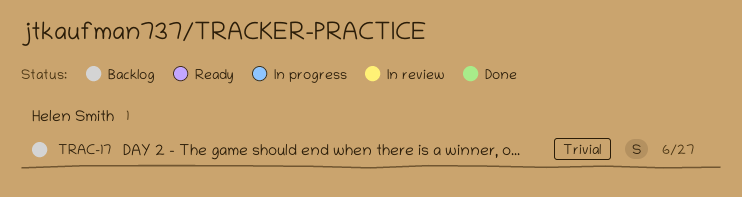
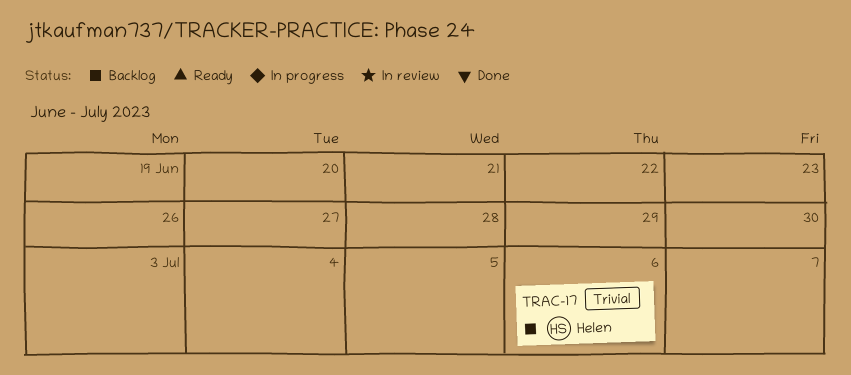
TRAC-17, due: Jun 27 -> Jul 6

